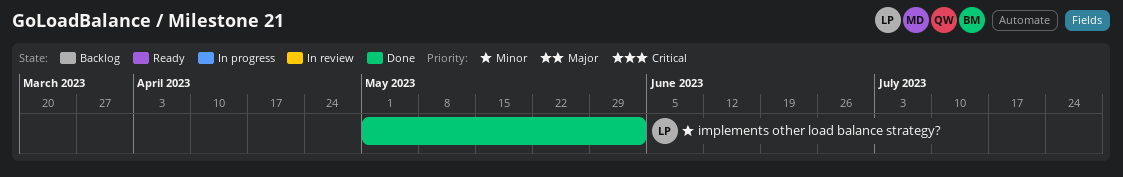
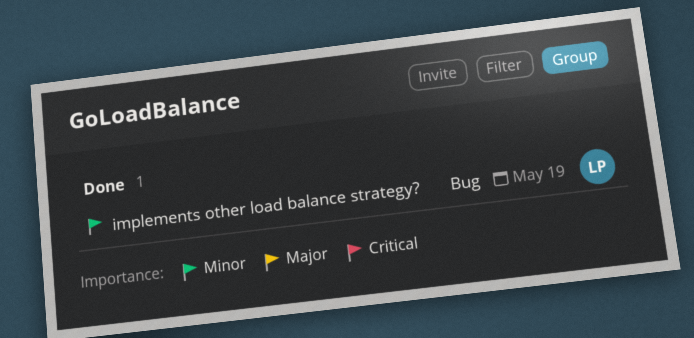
implements other load balance strategy?, due: Jun 2 -> May 19

